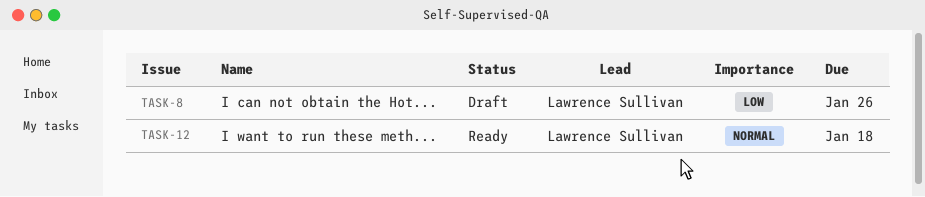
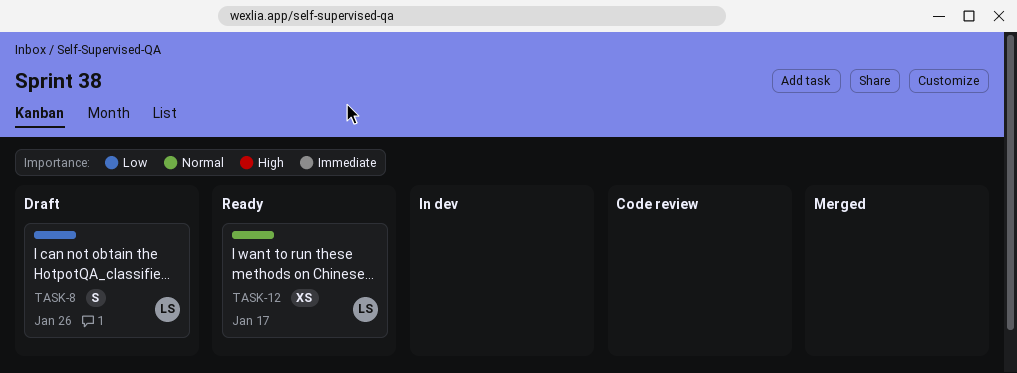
TASK-12, due: Jan 18 -> Jan 17

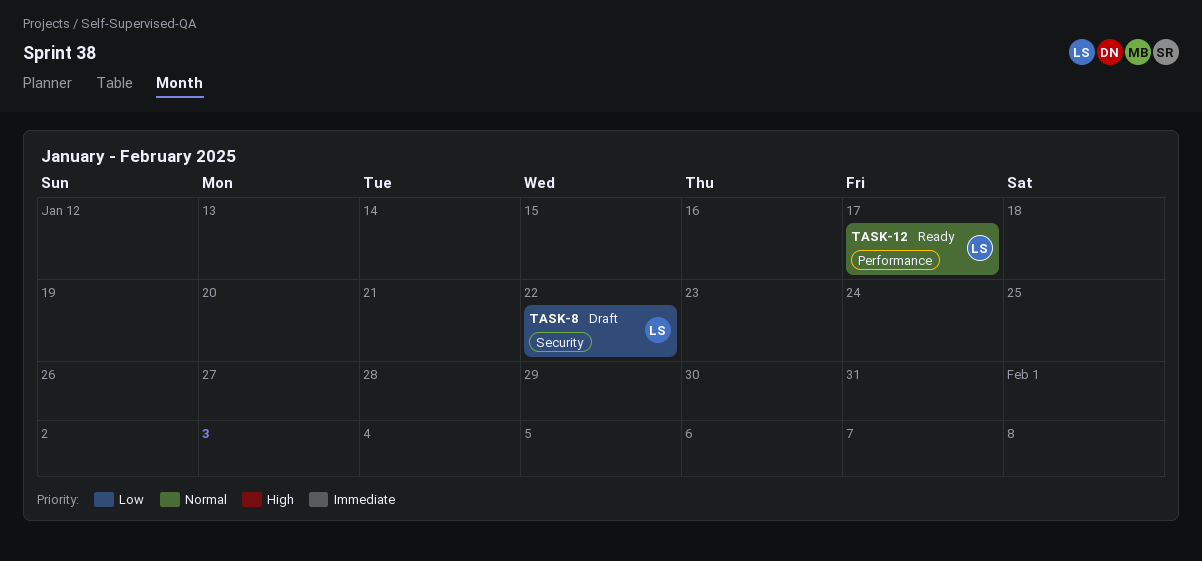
TASK-8, due: Jan 26 -> Jan 22

